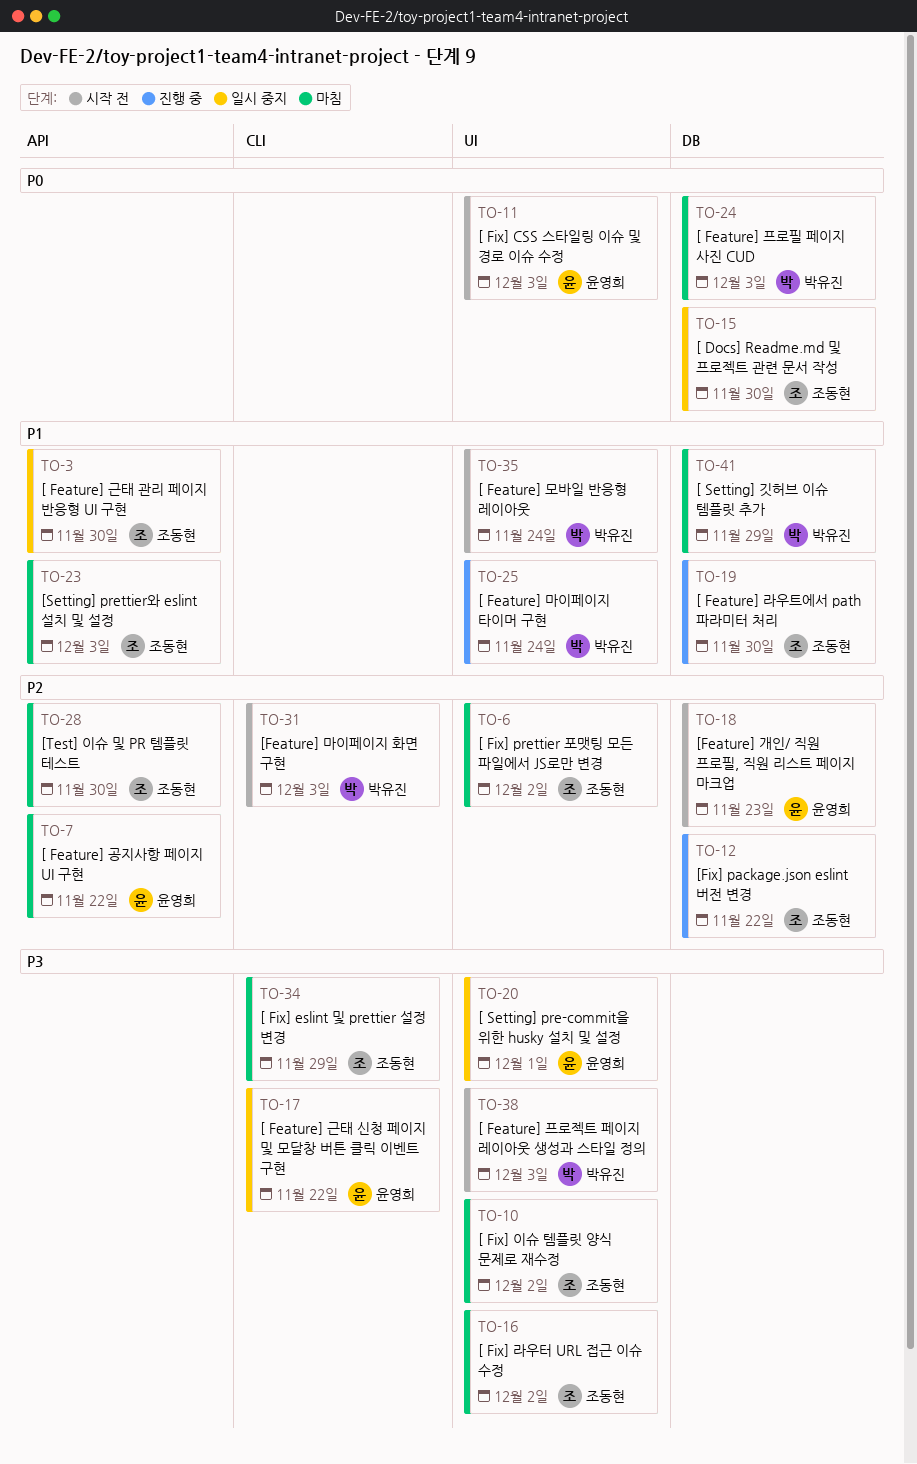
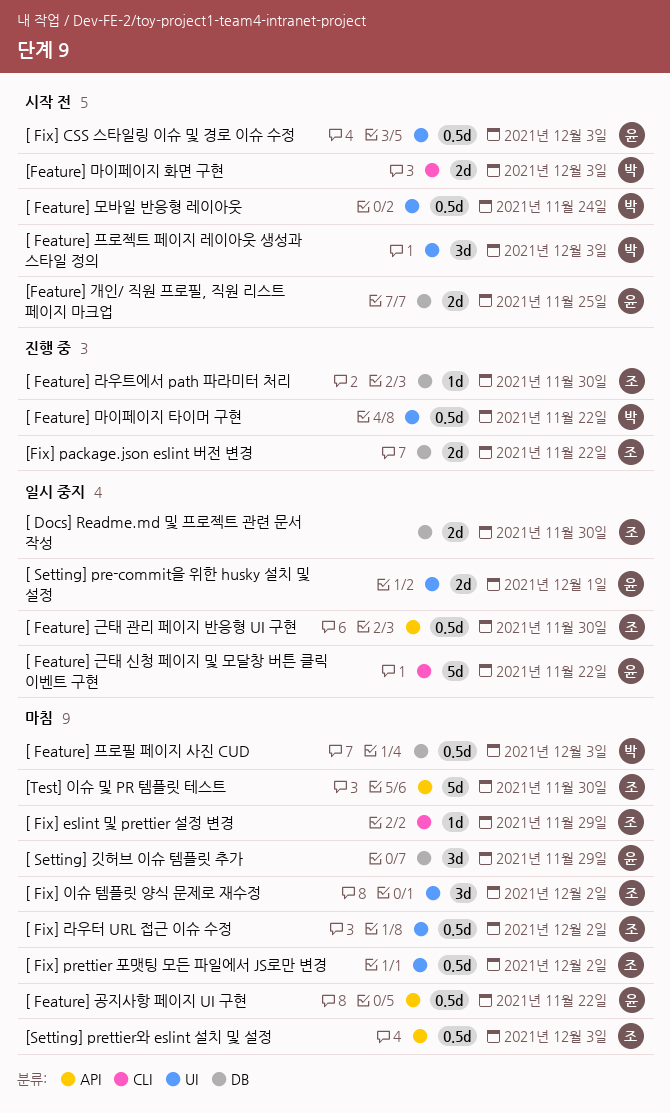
[ Feature] 마이페이지 타이머 구현, due: Nov 24 -> Nov 22
[ Setting] 깃허브 이슈 템플릿 추가, owner: 박유진 -> 윤영희
[Feature] 개인/ 직원 프로필, 직원 리스트 페이지 마크업, due: Nov 23 -> Nov 25

